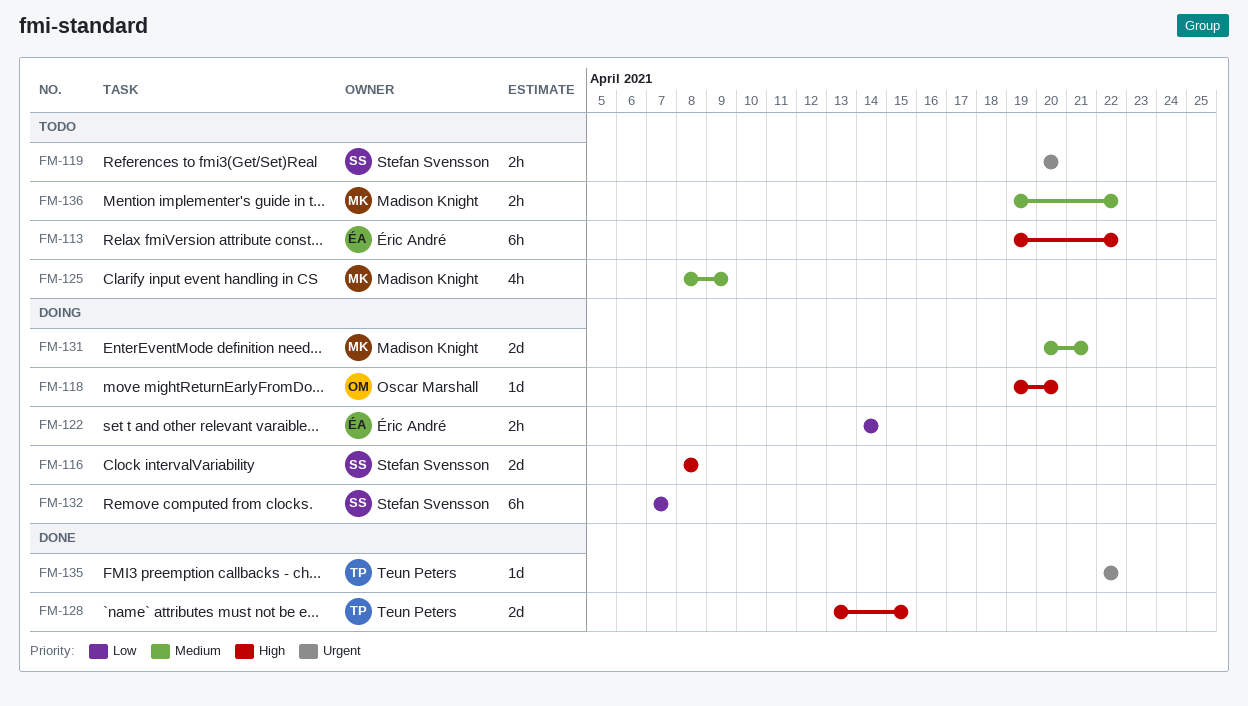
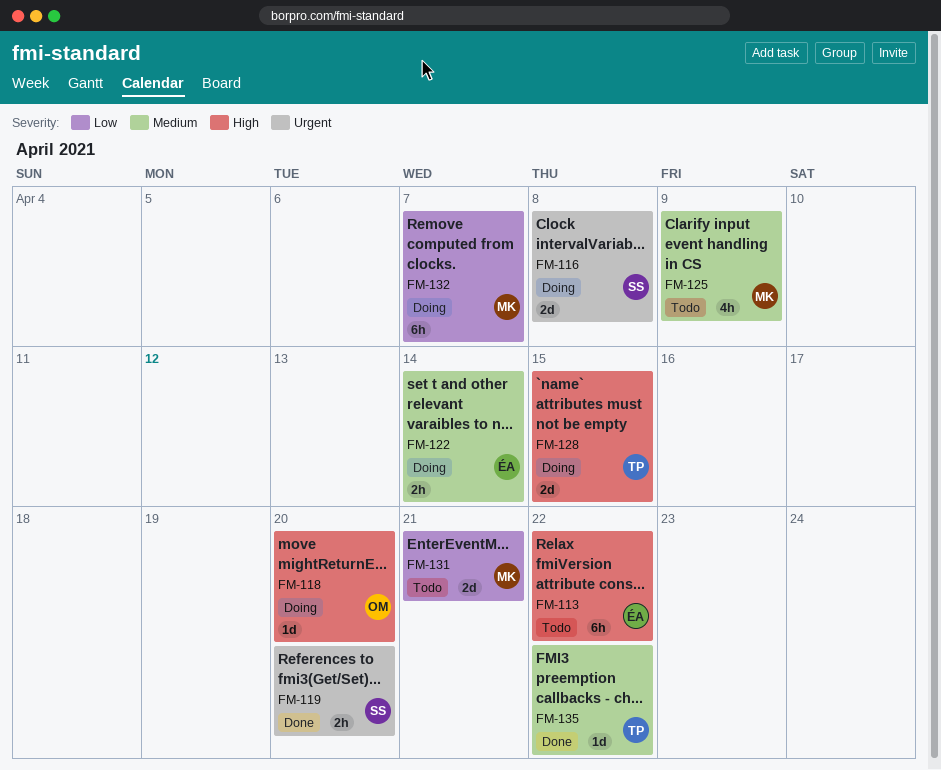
FM-116, priority: High -> Urgent
FM-119, status: Todo -> Done
FM-122, priority: Low -> Medium
FM-128, status: Done -> Doing
FM-131, status: Doing -> Todo
FM-131, priority: Medium -> Low
FM-132, owner: Stefan Svensson -> Madison Knight
FM-135, priority: Urgent -> Medium
FM-136: present -> none

